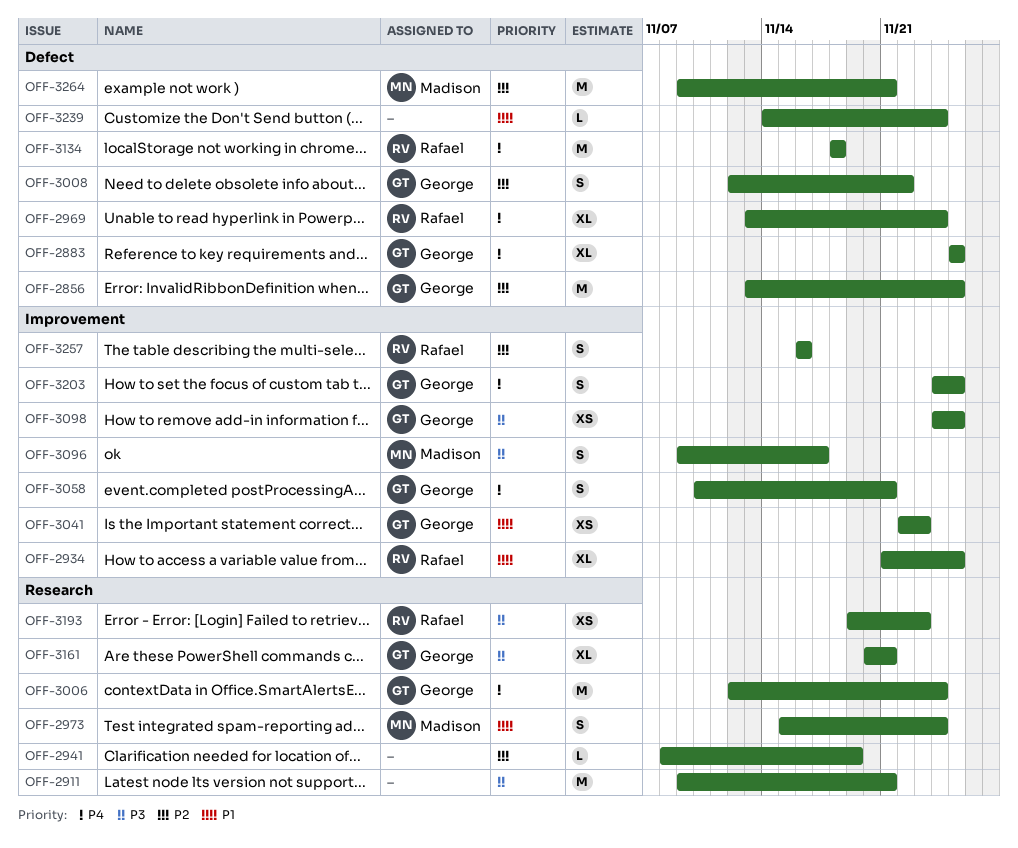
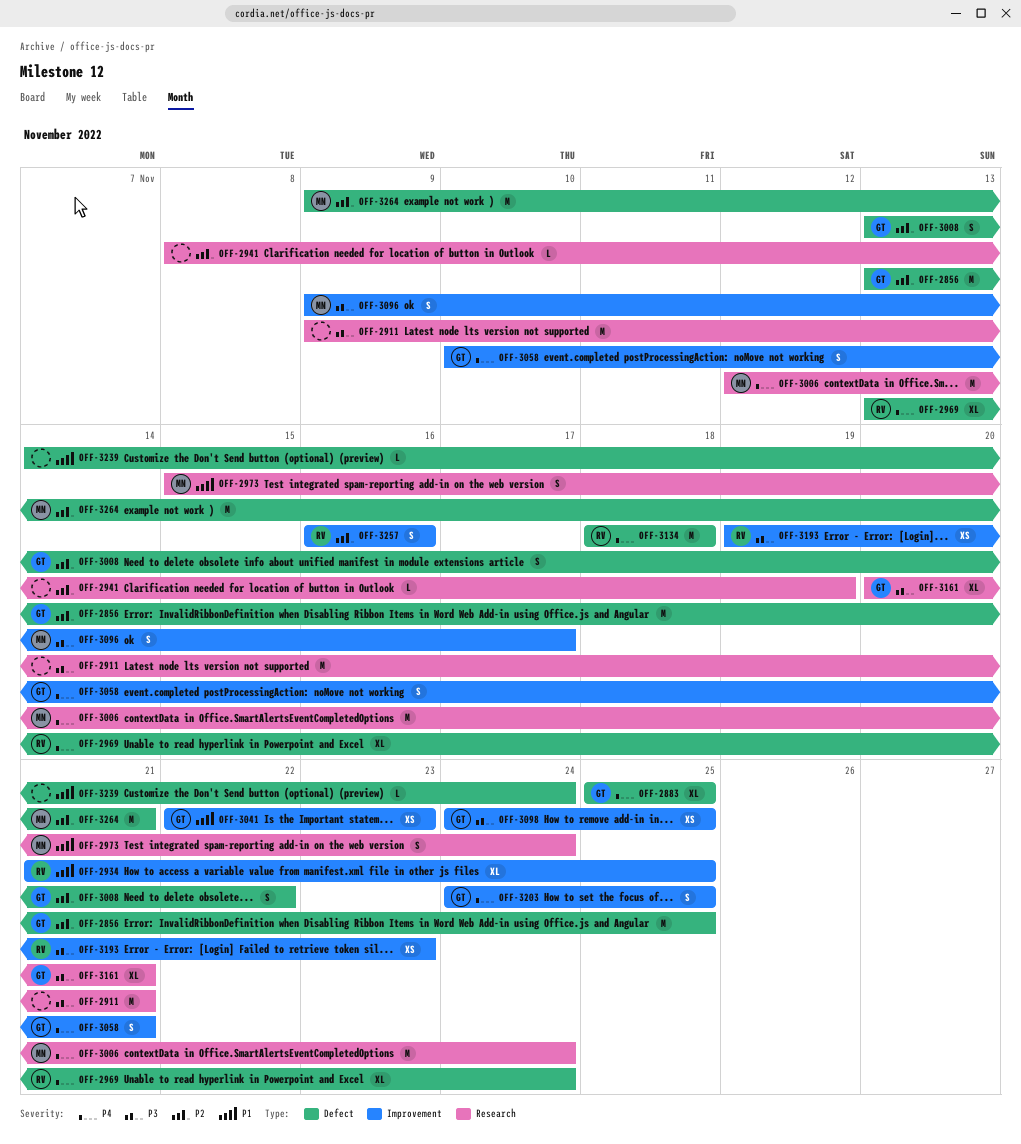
OFF-3006, owner: George -> Madison
OFF-3008, start: Nov 12 -> Nov 13
OFF-3193, label: Research -> Improvement

